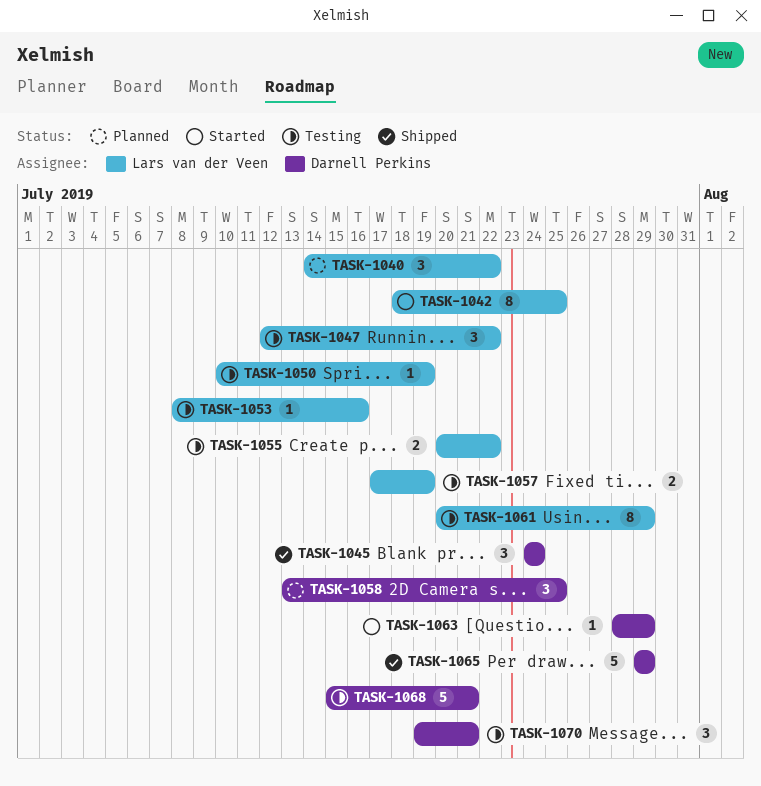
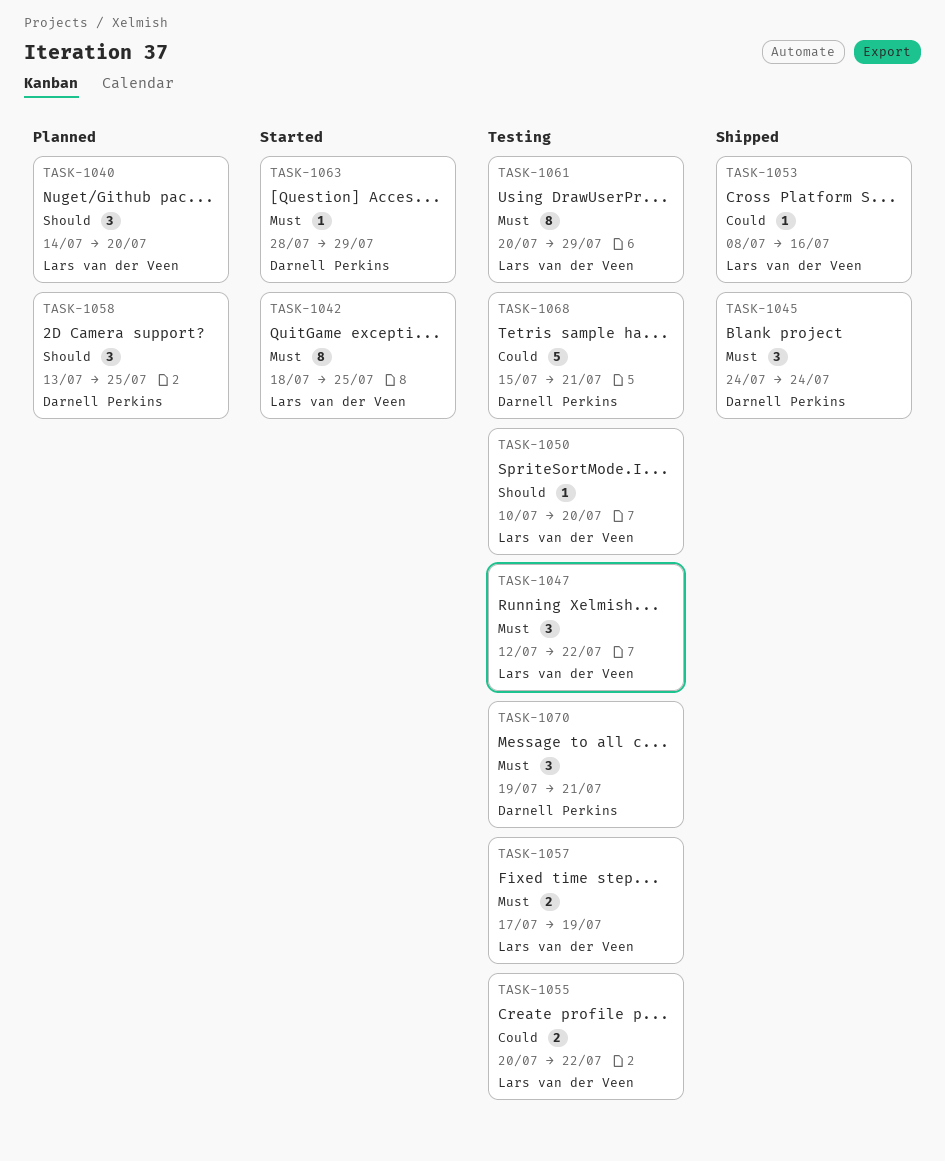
TASK-1040, due: Jul 22 -> Jul 20
TASK-1050, due: Jul 19 -> Jul 20
TASK-1053, status: Testing -> Shipped
TASK-1065: present -> none

